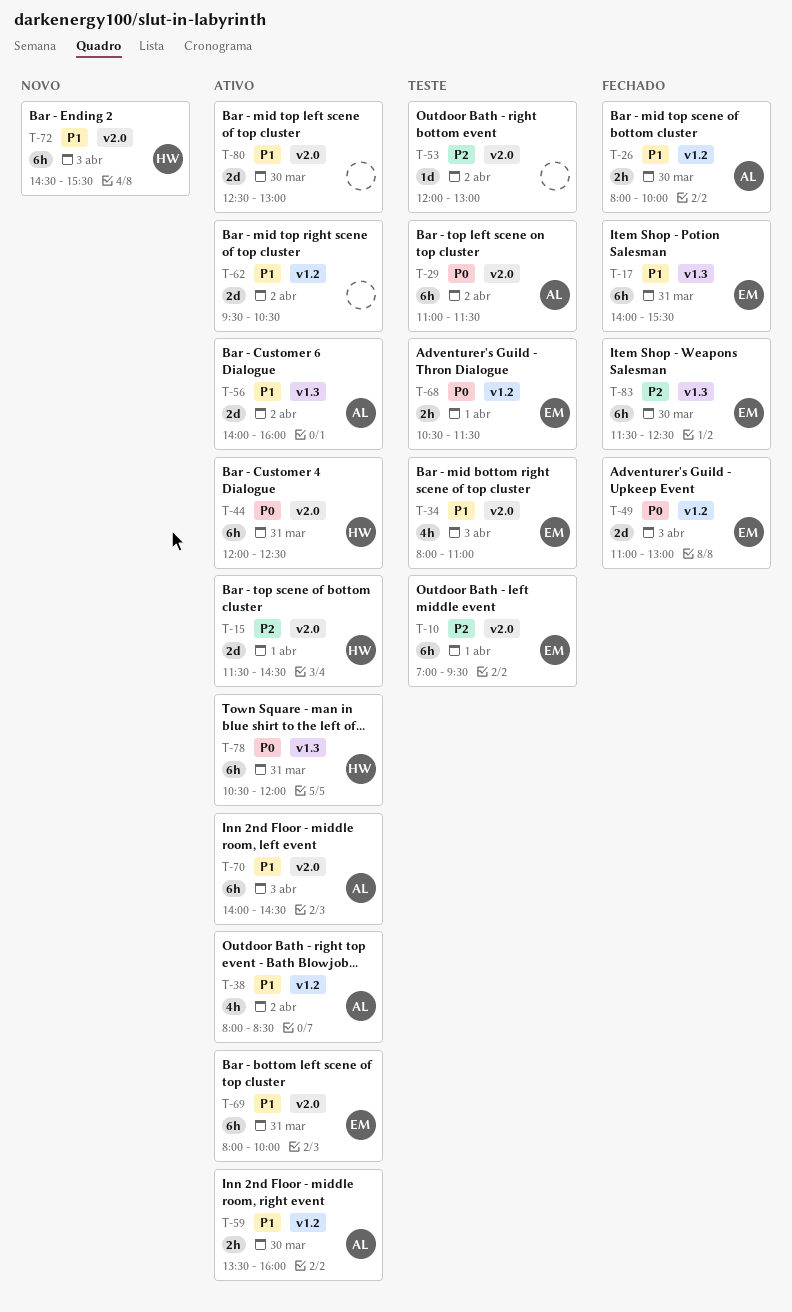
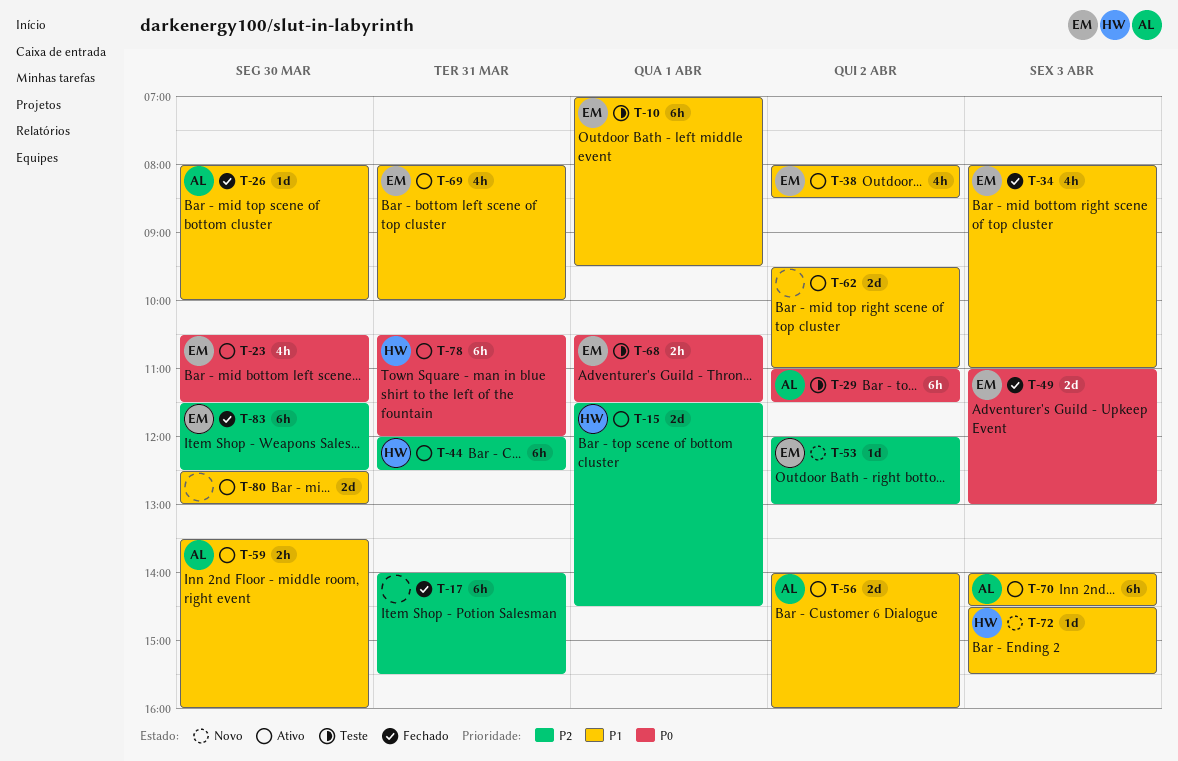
T-10, priority: P2 -> P1
T-17, owner: EM -> none
T-17, priority: P1 -> P2
T-23: none -> present
T-26, estimate: 2h -> 1d
T-34, status: Teste -> Fechado
T-38, owner: AL -> EM
T-44, priority: P0 -> P2
T-53, status: Teste -> Novo
T-53, owner: none -> EM
T-62, ends: 10:30 -> 11:00
T-69, estimate: 6h -> 4h
T-72, estimate: 6h -> 1d

